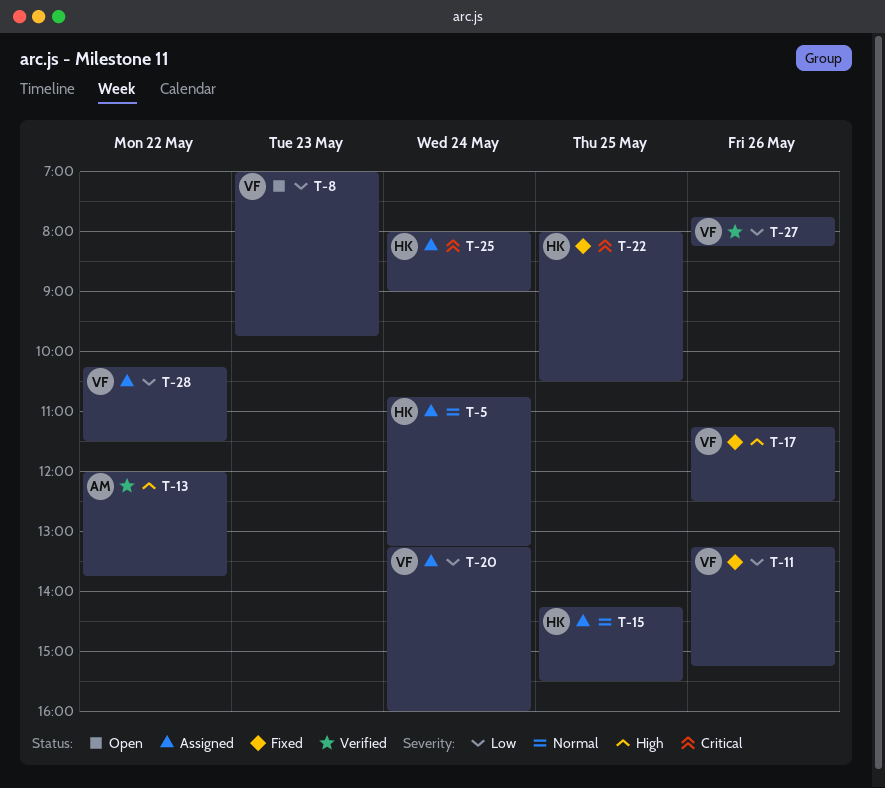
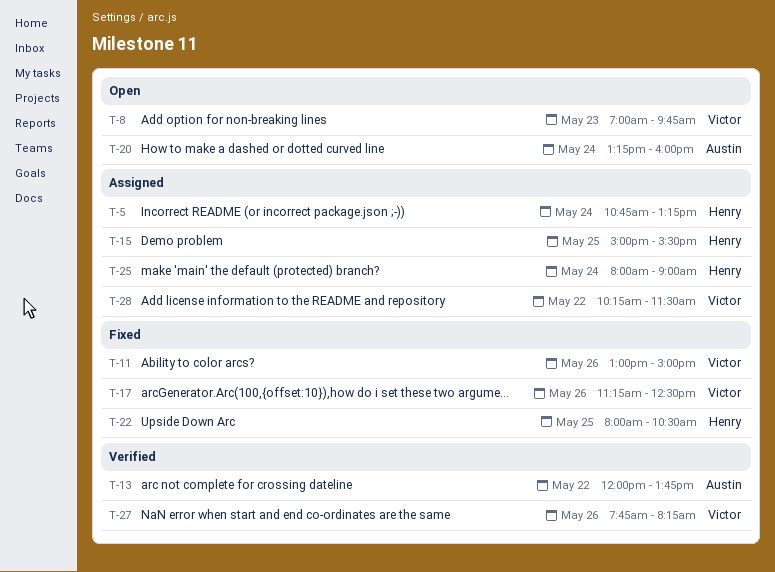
T-11, begins: 13:15 -> 13:00
T-11, ends: 15:15 -> 15:00
T-15, begins: 14:15 -> 15:00
T-20, status: Assigned -> Open
T-20, owner: Victor -> Austin

